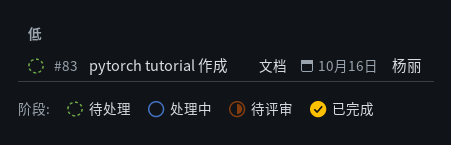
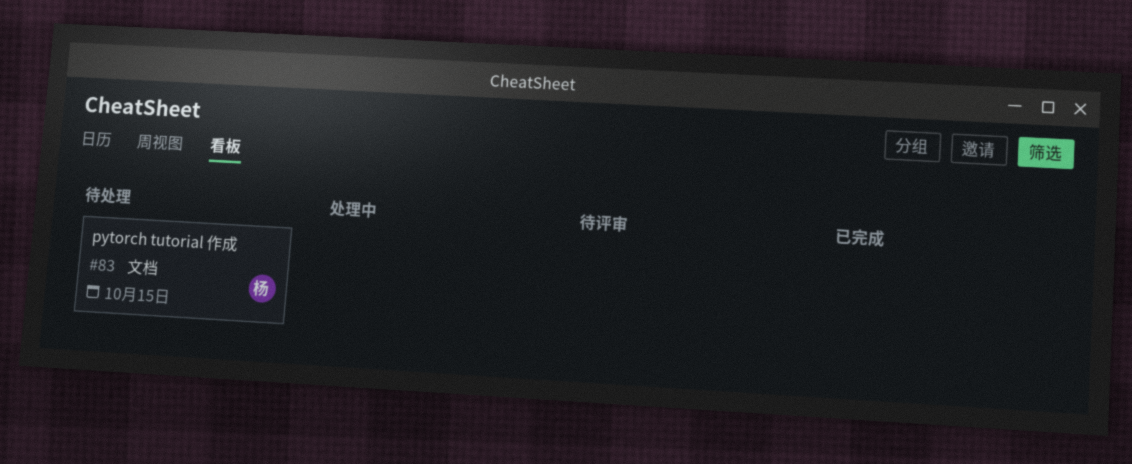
#83, due: Oct 16 -> Oct 15

